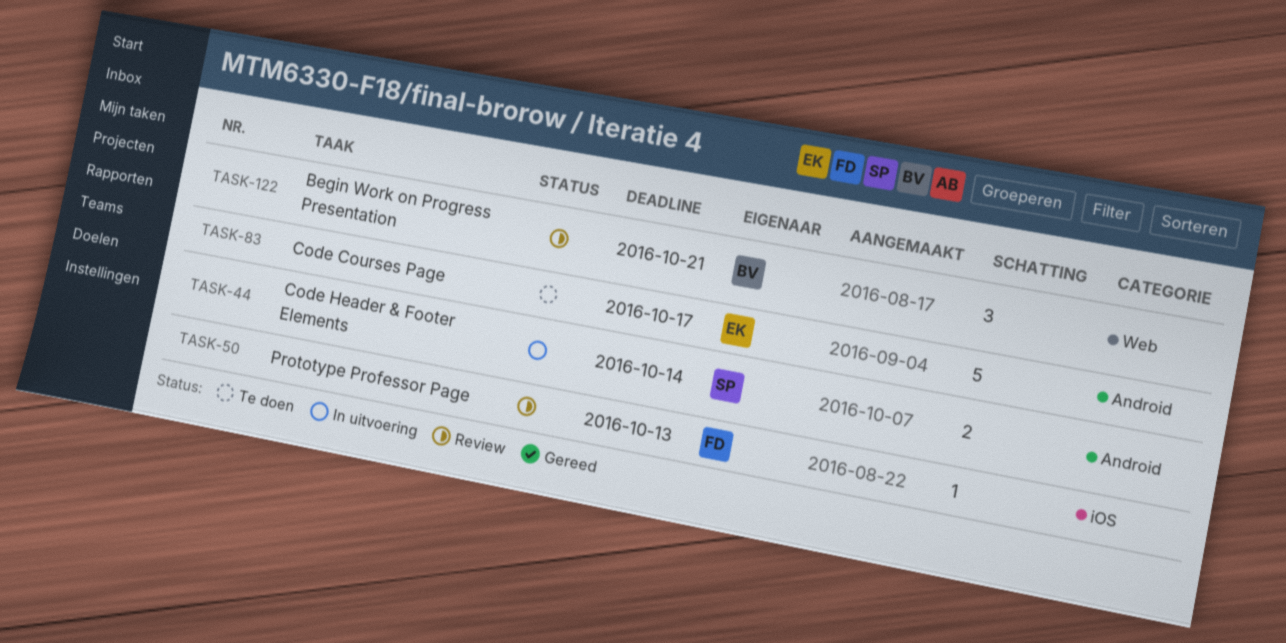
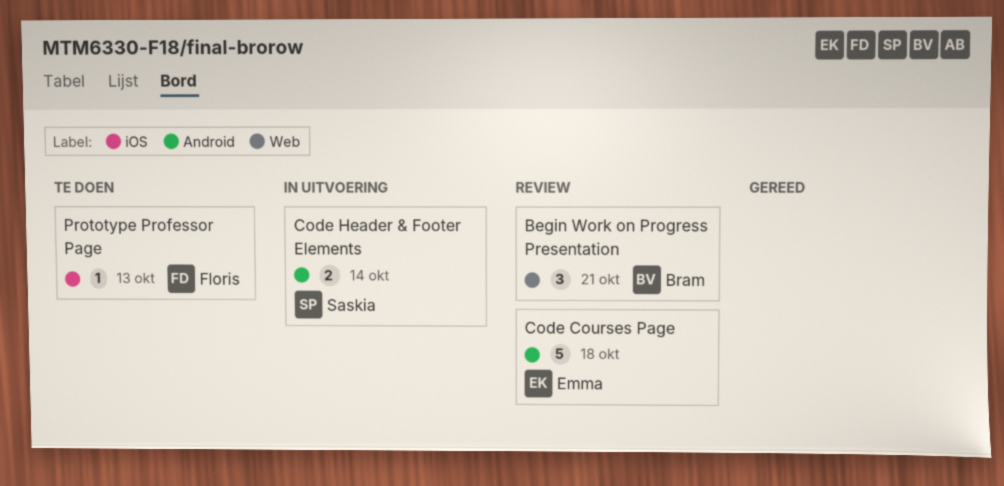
Code Courses Page, status: Te doen -> Review
Code Courses Page, due: Oct 17 -> Oct 18
Prototype Professor Page, status: Review -> Te doen

